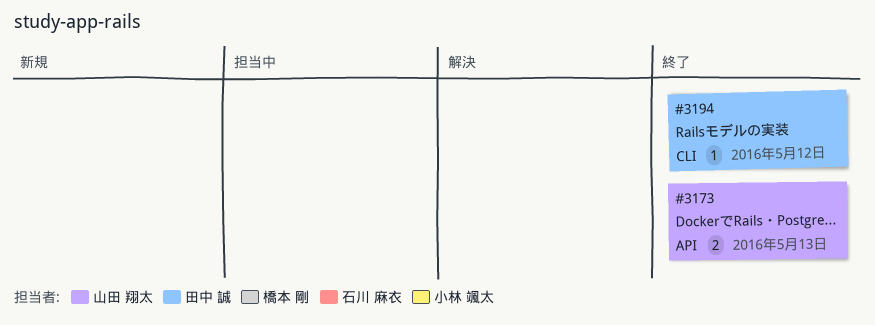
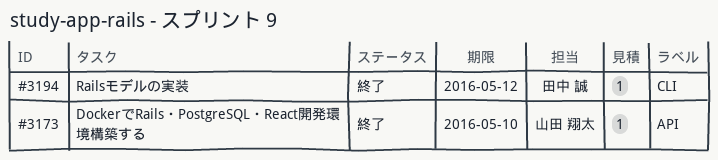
#3173, estimate: 2 -> 1
#3173, due: May 13 -> May 10

